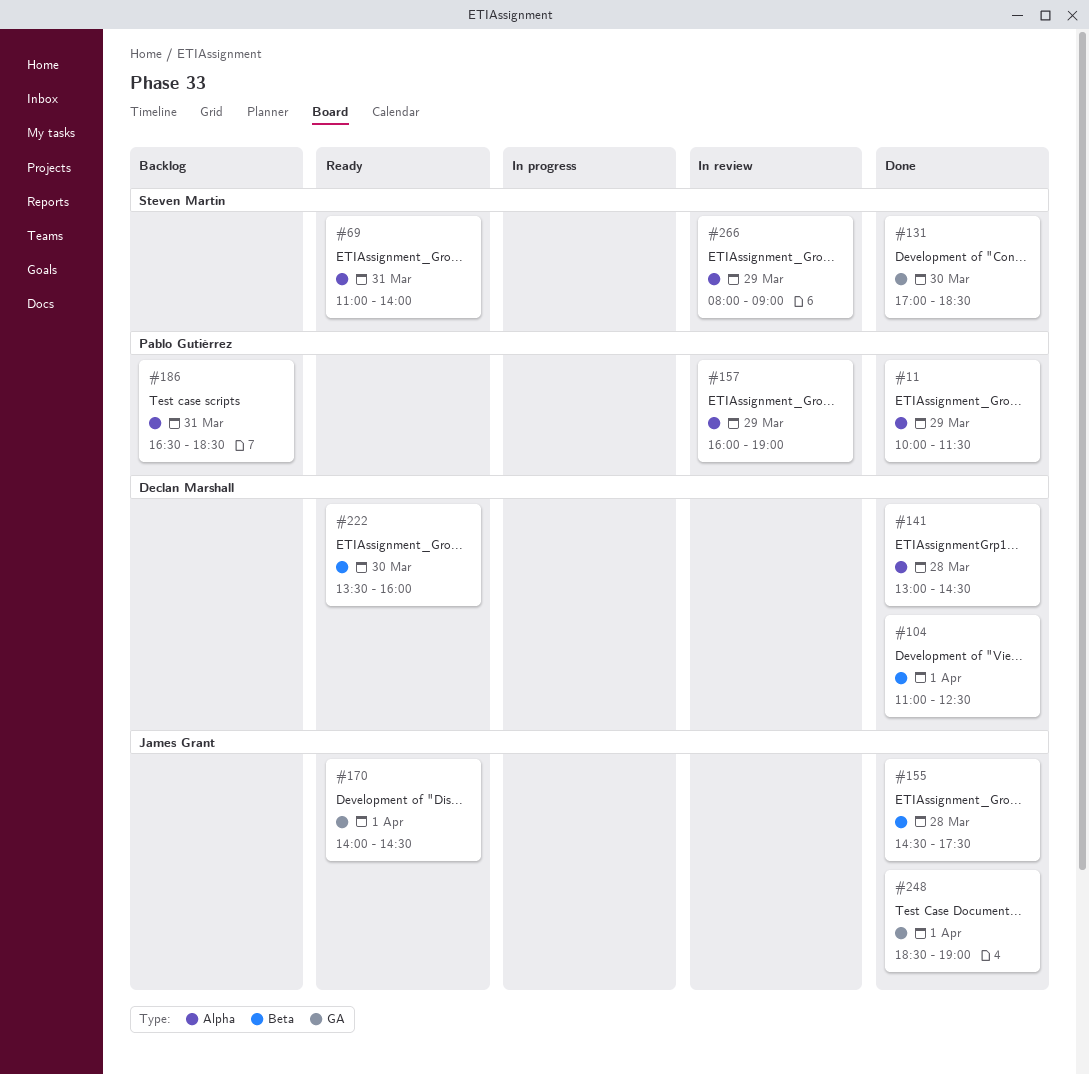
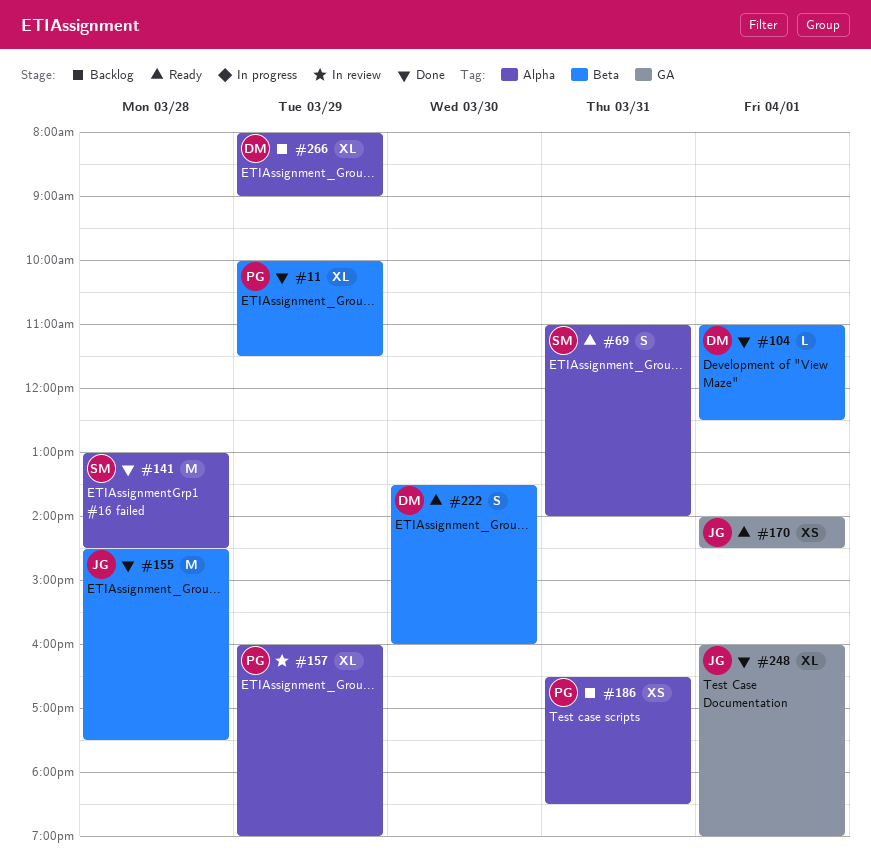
#11, label: Alpha -> Beta
#131: present -> none
#141, owner: Declan Marshall -> Steven Martin
#248, begins: 18:30 -> 16:00
#266, status: In review -> Backlog
#266, owner: Steven Martin -> Declan Marshall

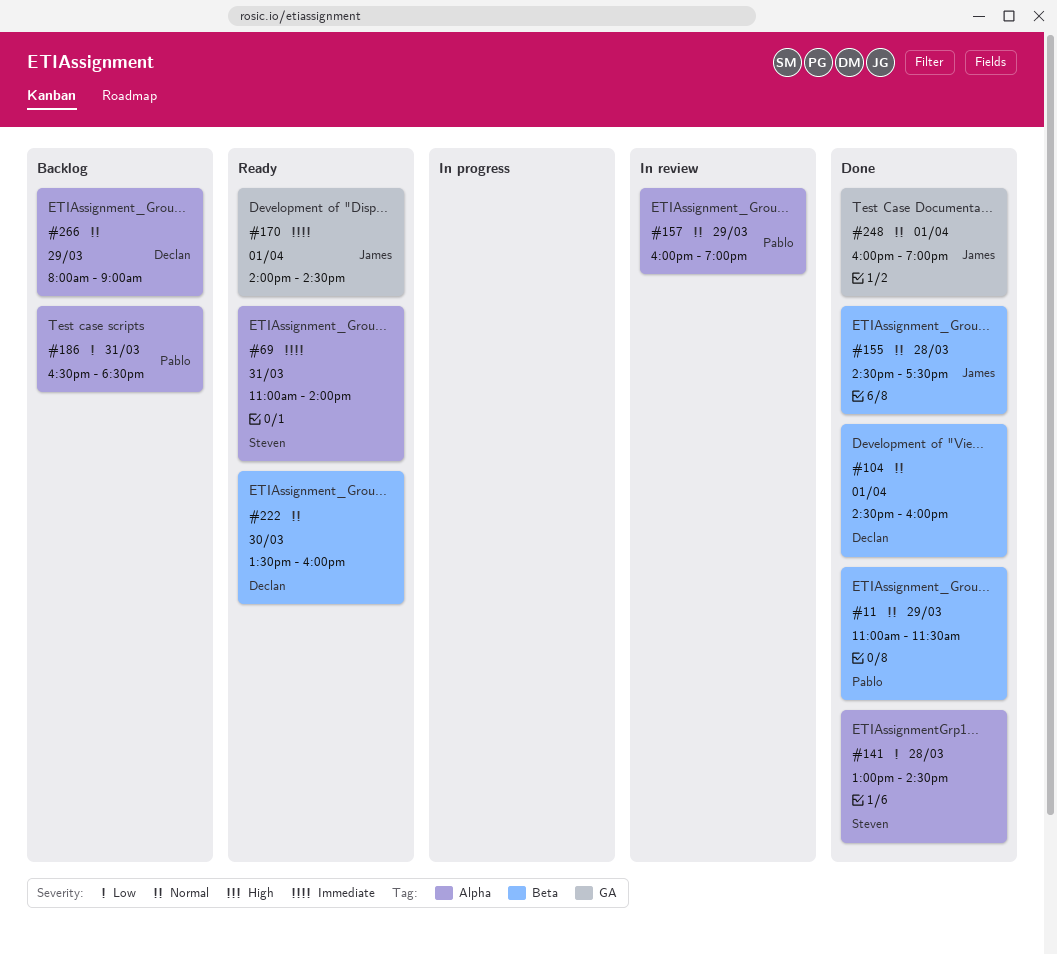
#11, begins: 10:00 -> 11:00
#104, begins: 11:00 -> 14:30
#104, ends: 12:30 -> 16:00

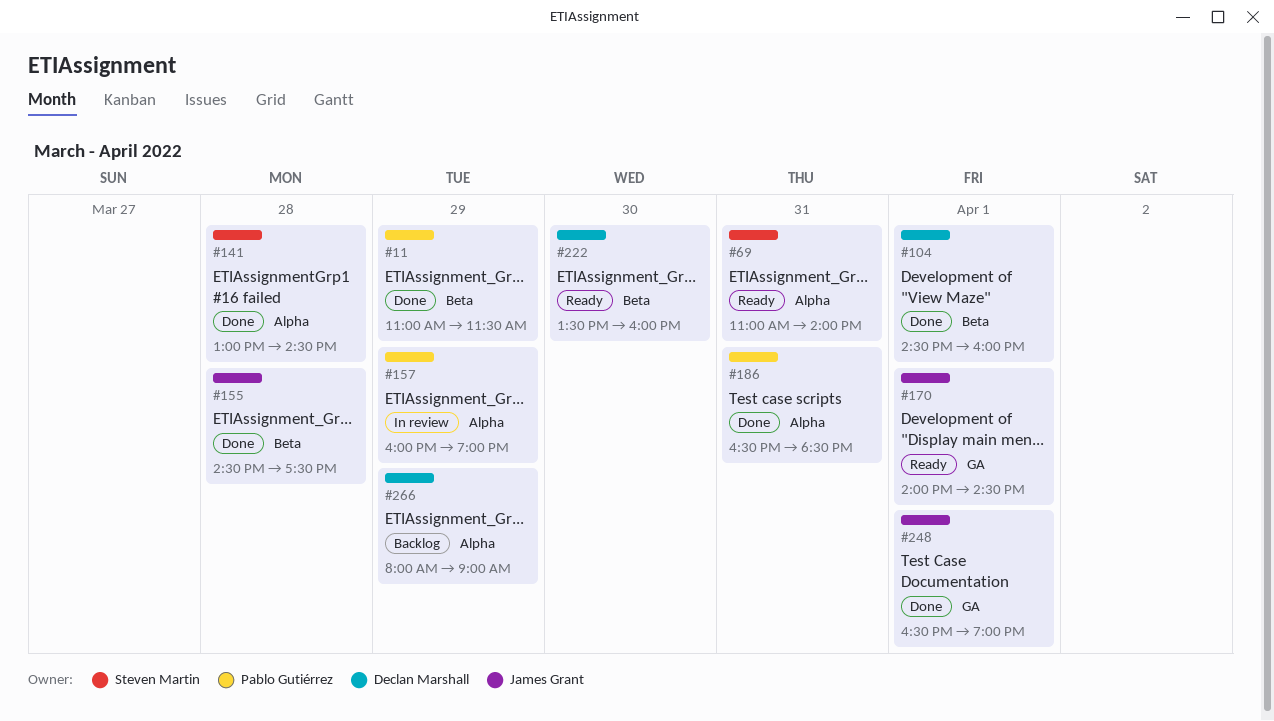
#186, status: Backlog -> Done
#248, begins: 16:00 -> 16:30

